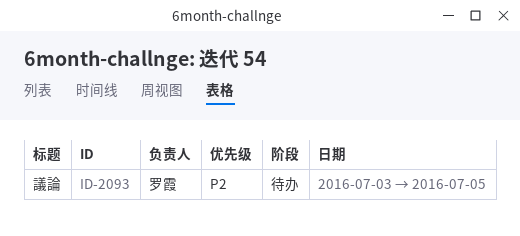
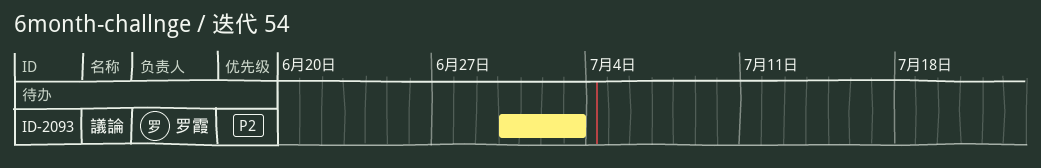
ID-2093, start: Jul 3 -> Jun 30
ID-2093, due: Jul 5 -> Jul 3

